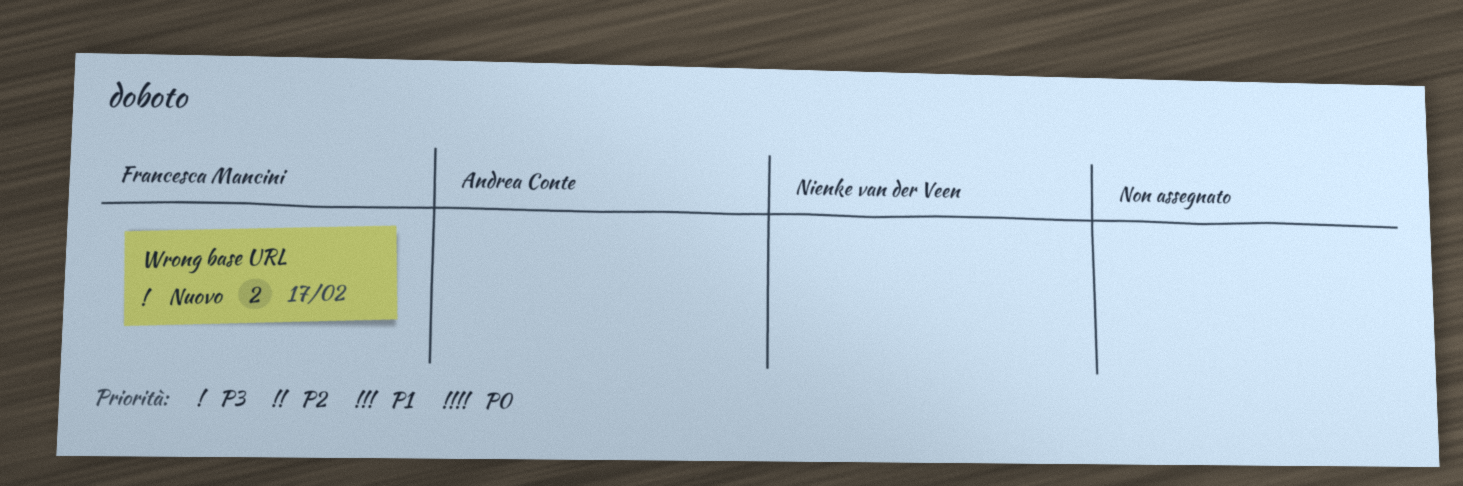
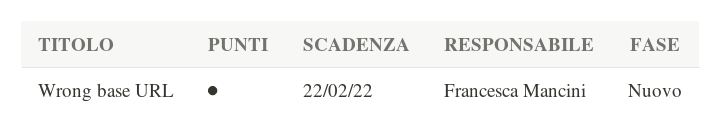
Wrong base URL, estimate: 2 -> 1
Wrong base URL, due: Feb 17 -> Feb 22

